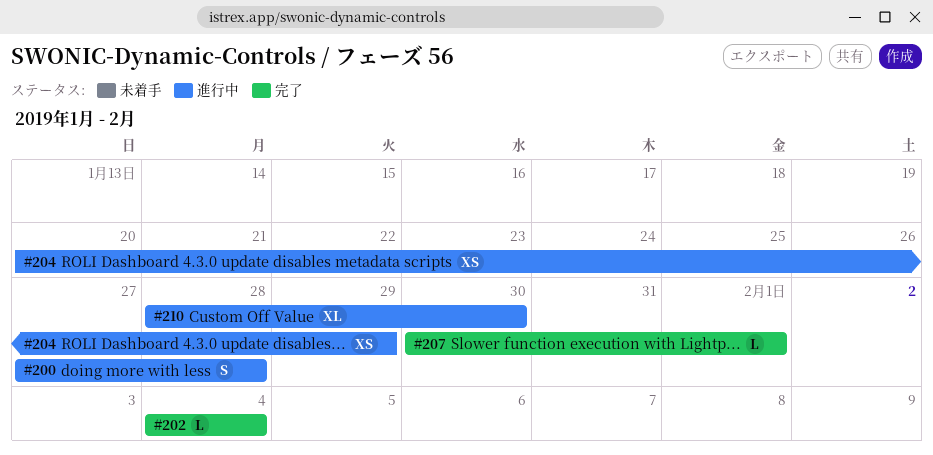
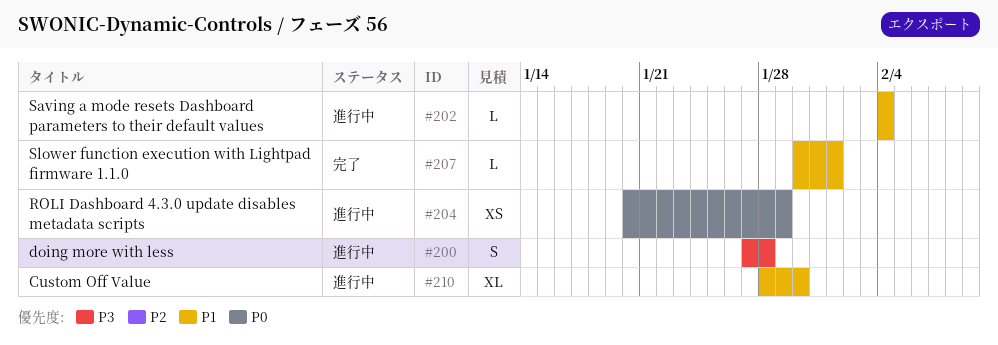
#202, status: 完了 -> 進行中

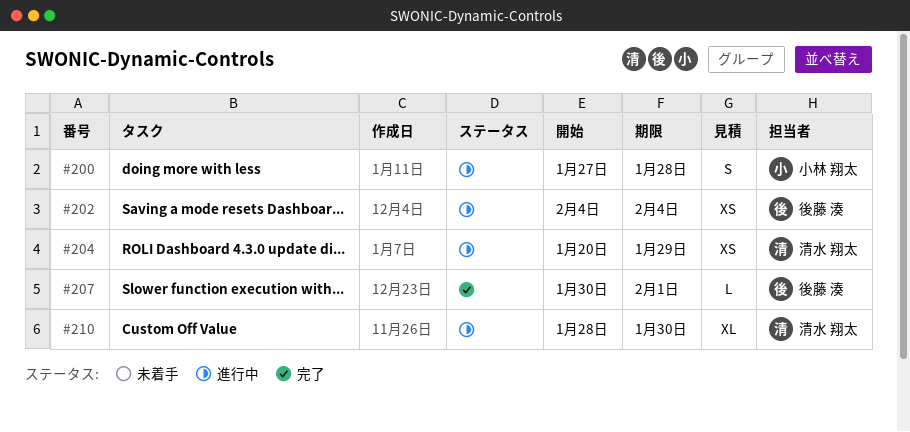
#202, estimate: L -> XS

